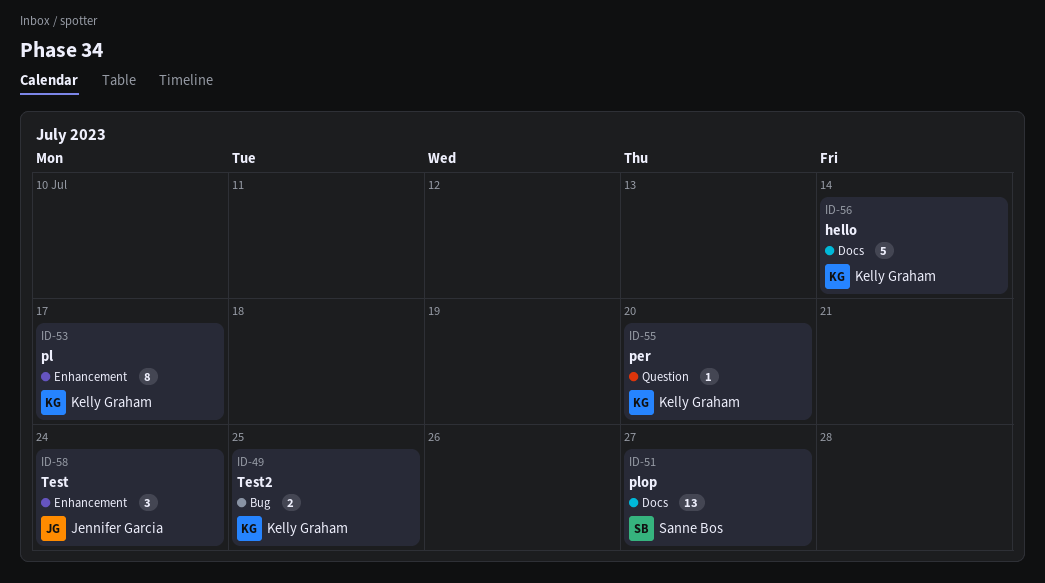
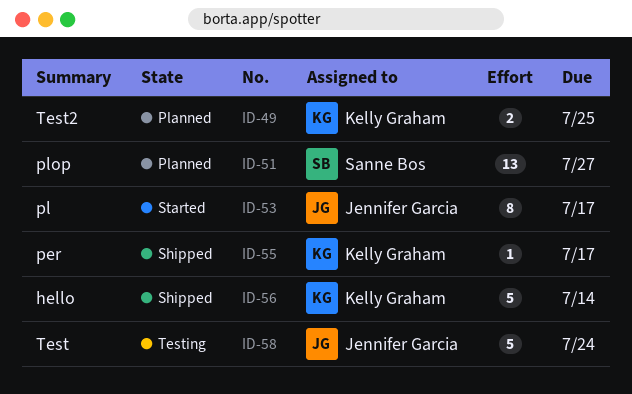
ID-53, owner: Kelly Graham -> Jennifer Garcia
ID-55, due: Jul 20 -> Jul 17
ID-58, estimate: 3 -> 5

